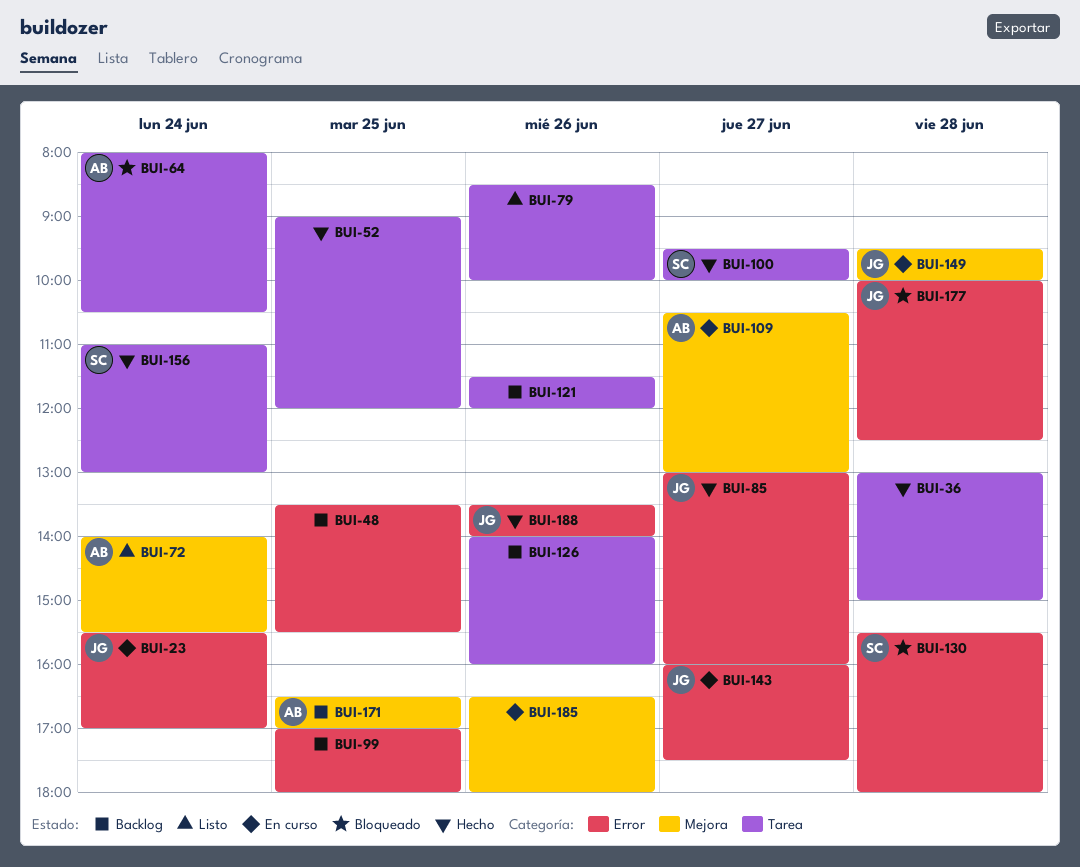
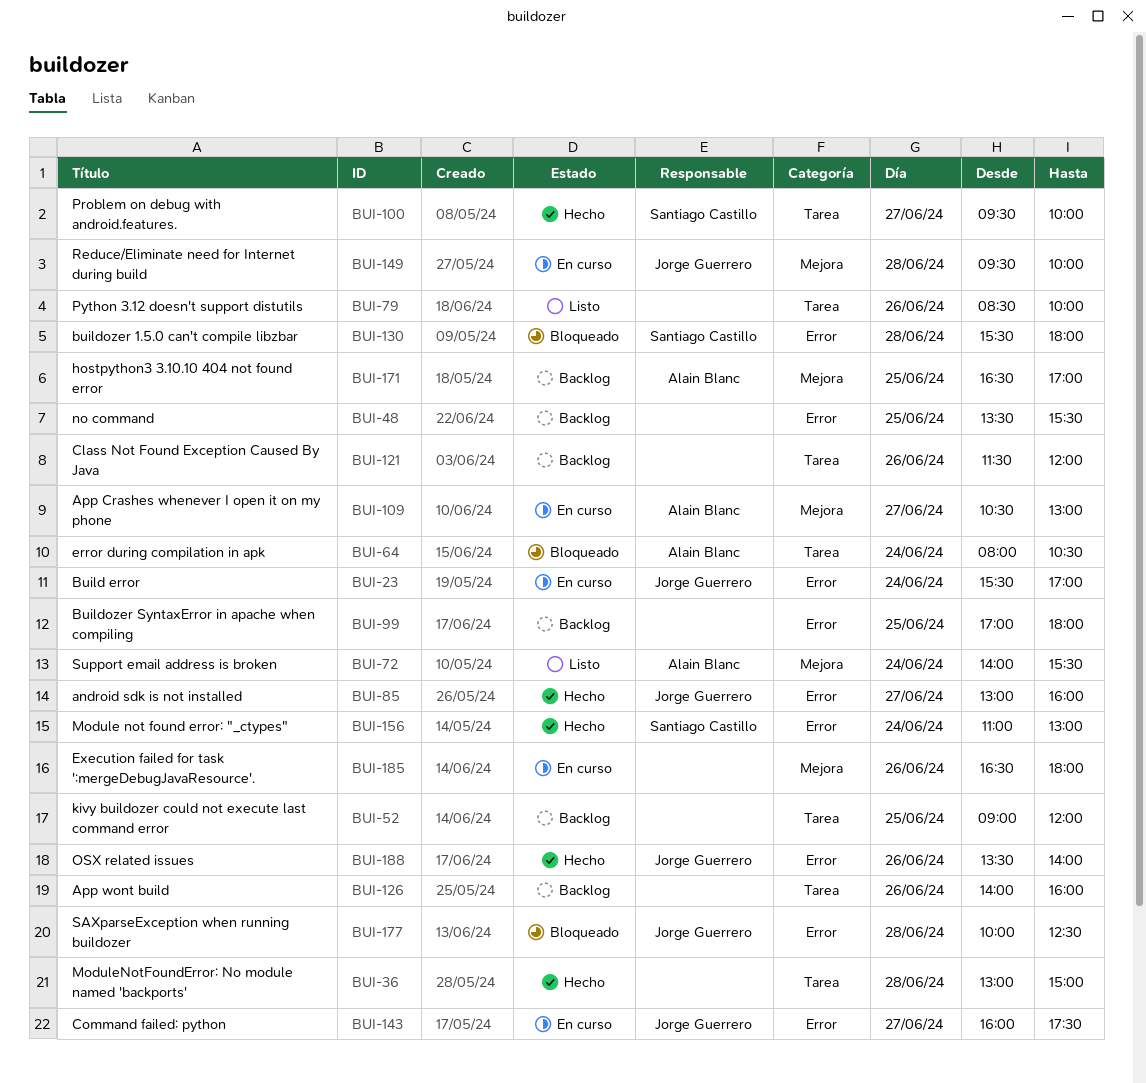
BUI-52, status: Hecho -> Backlog
BUI-156, label: Tarea -> Error

